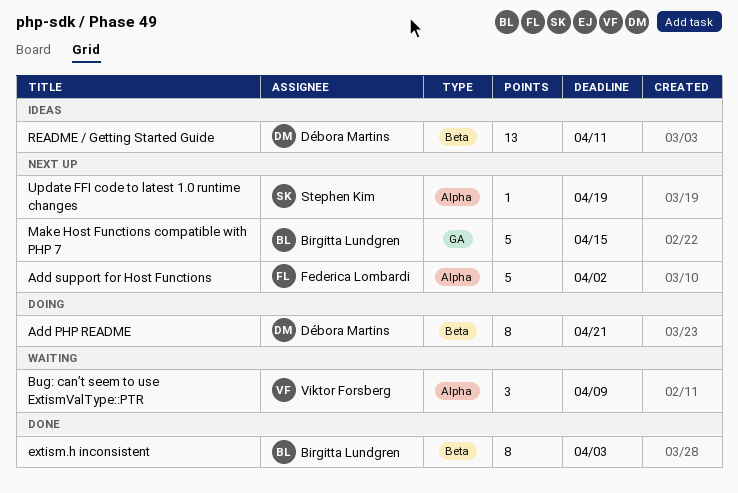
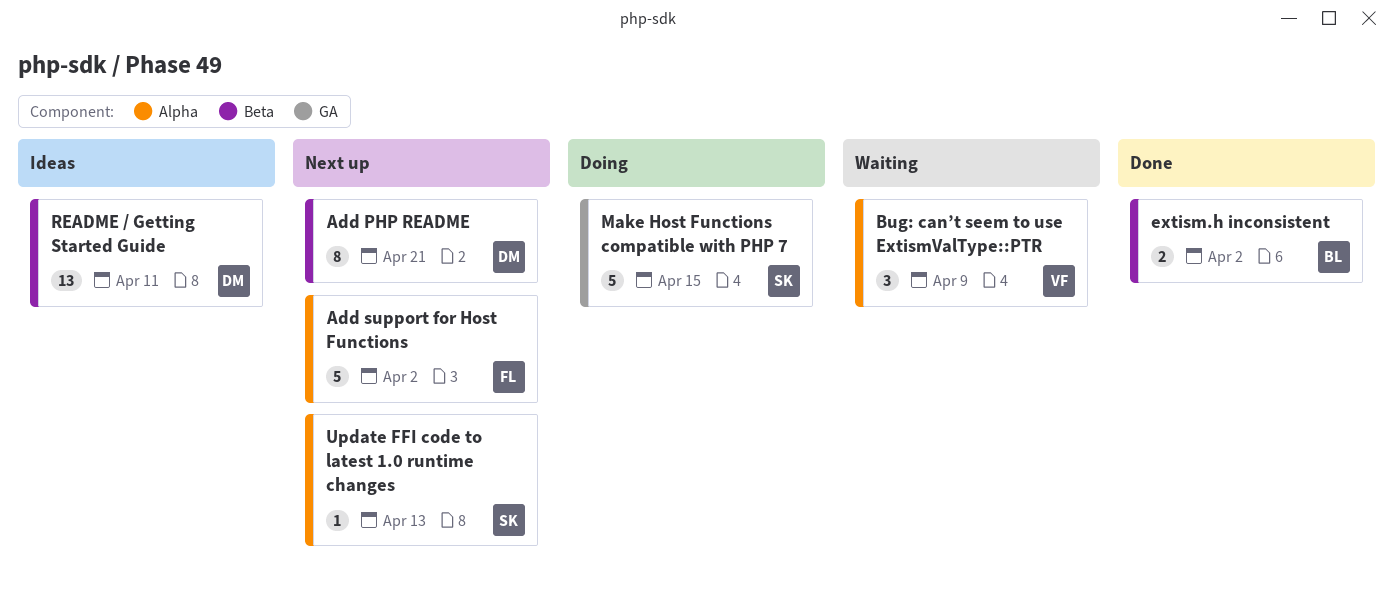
Add PHP README, status: Doing -> Next up
extism.h inconsistent, estimate: 8 -> 2
extism.h inconsistent, due: Apr 3 -> Apr 2
Make Host Functions compatible with PHP 7, status: Next up -> Doing
Make Host Functions compatible with PHP 7, owner: Birgitta Lundgren -> Stephen Kim
Update FFI code to latest 1.0 runtime changes, due: Apr 19 -> Apr 13

